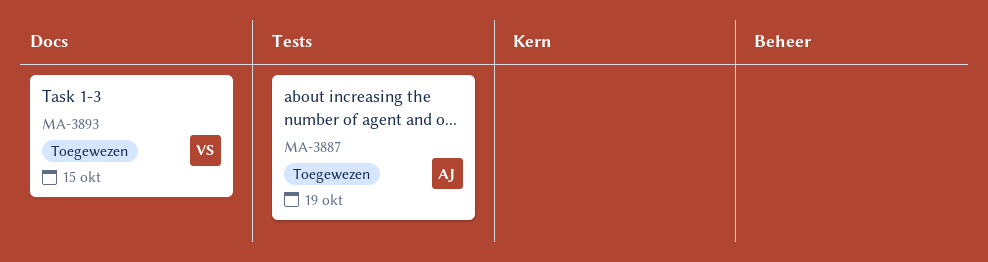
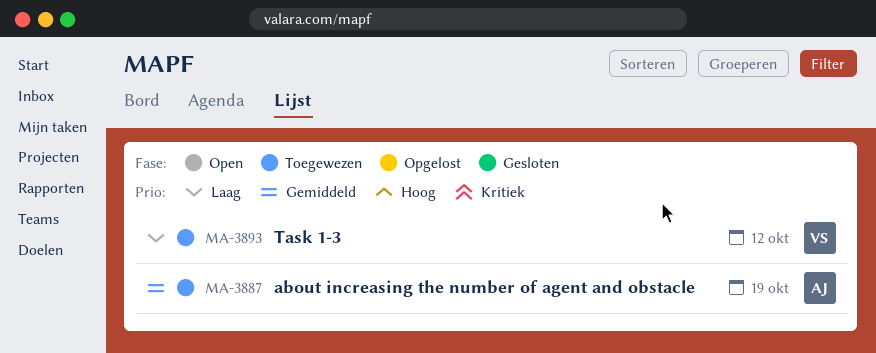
MA-3893, due: Oct 15 -> Oct 12

